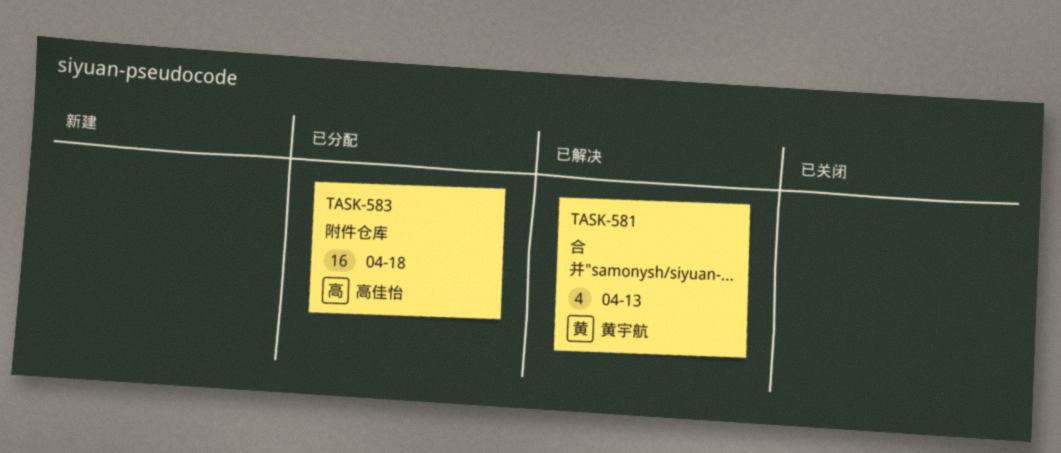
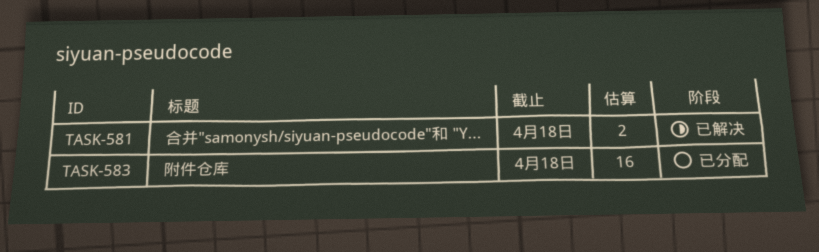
TASK-581, estimate: 4 -> 2
TASK-581, due: Apr 13 -> Apr 18

